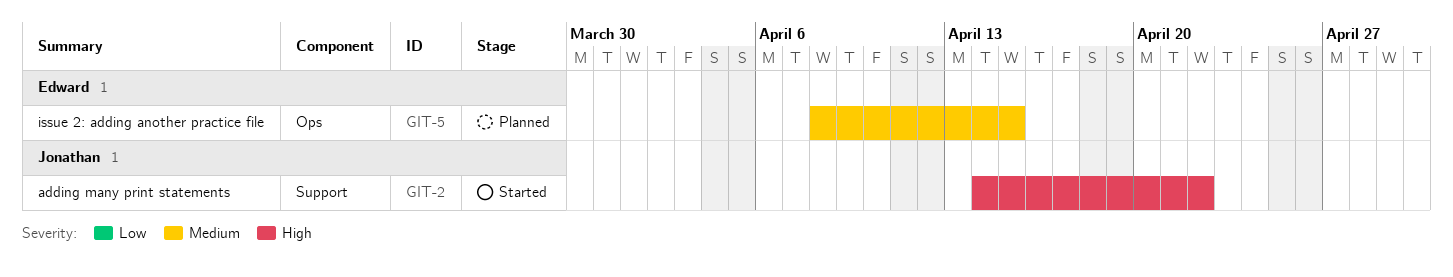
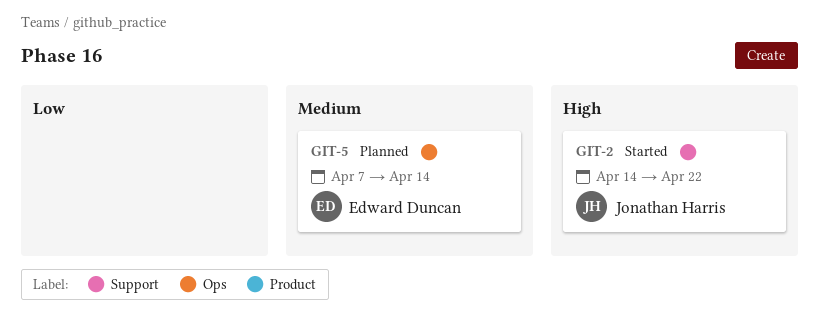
GIT-5, start: Apr 8 -> Apr 7
GIT-5, due: Apr 15 -> Apr 14

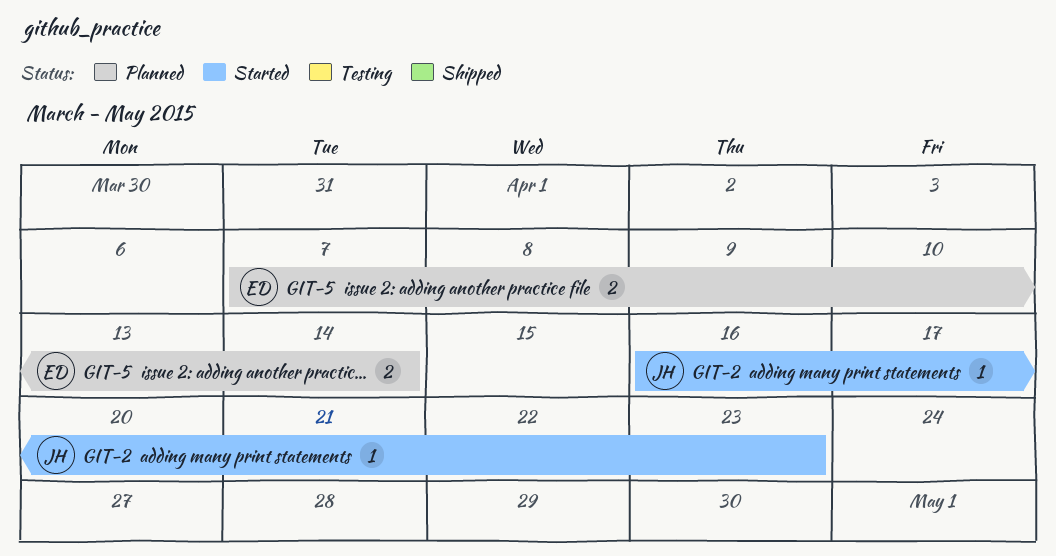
GIT-2, start: Apr 14 -> Apr 16
GIT-2, due: Apr 22 -> Apr 23

